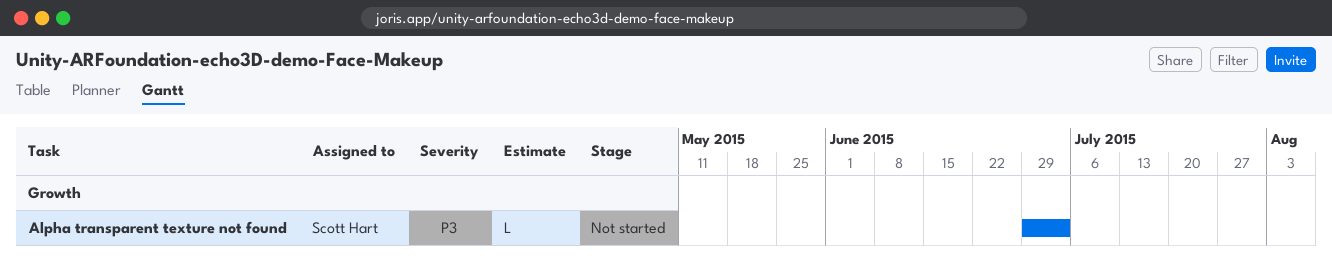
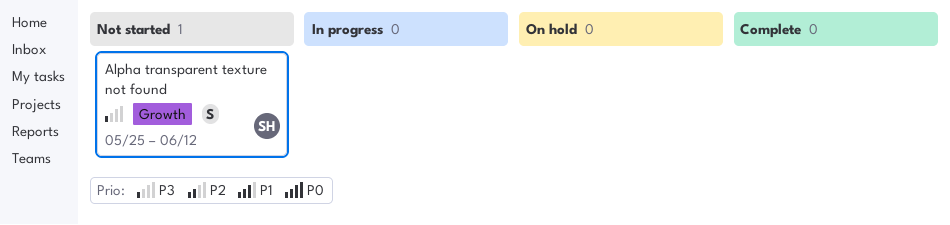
Alpha transparent texture not found, estimate: L -> S
Alpha transparent texture not found, start: Jun 29 -> May 25
Alpha transparent texture not found, due: Jul 3 -> Jun 12

